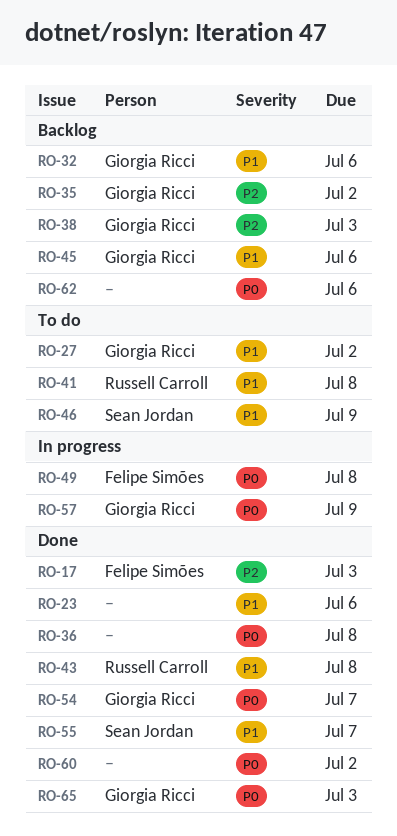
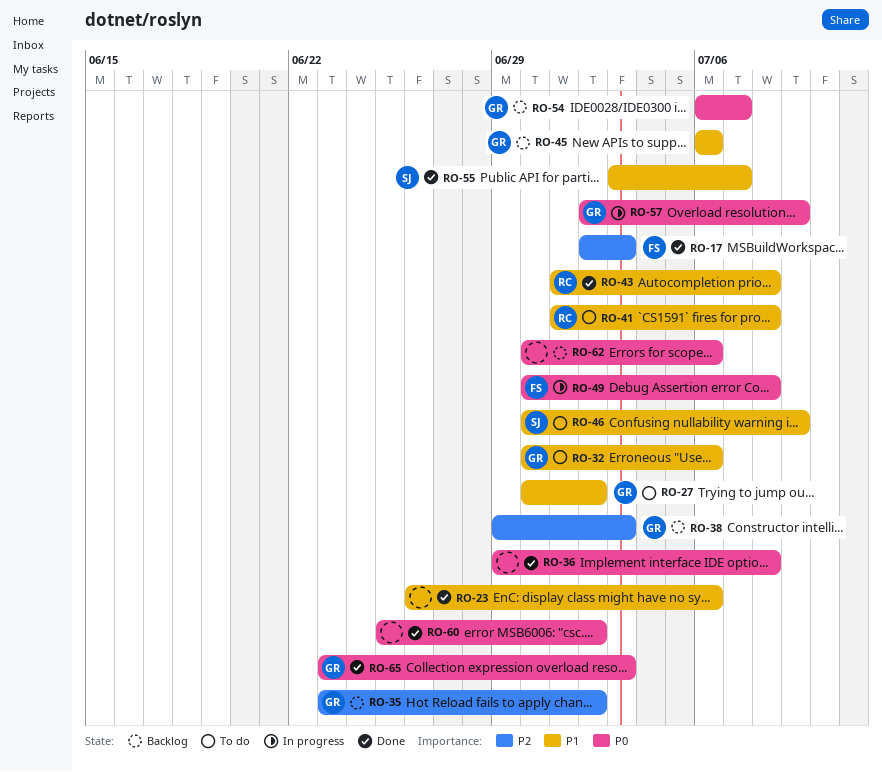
RO-32, status: Backlog -> To do
RO-54, status: Done -> Backlog

